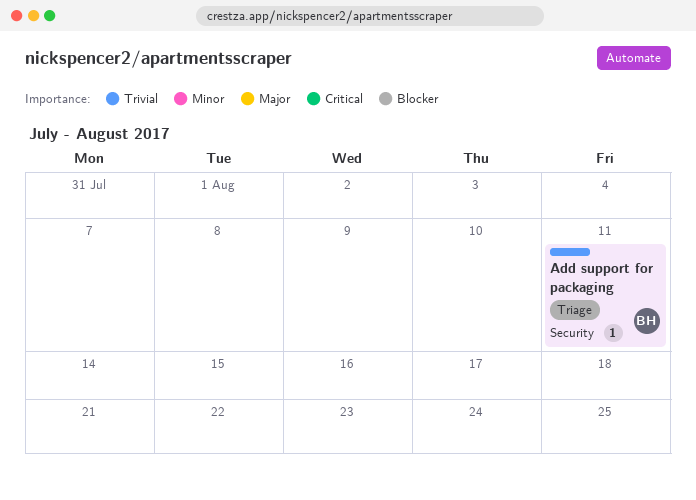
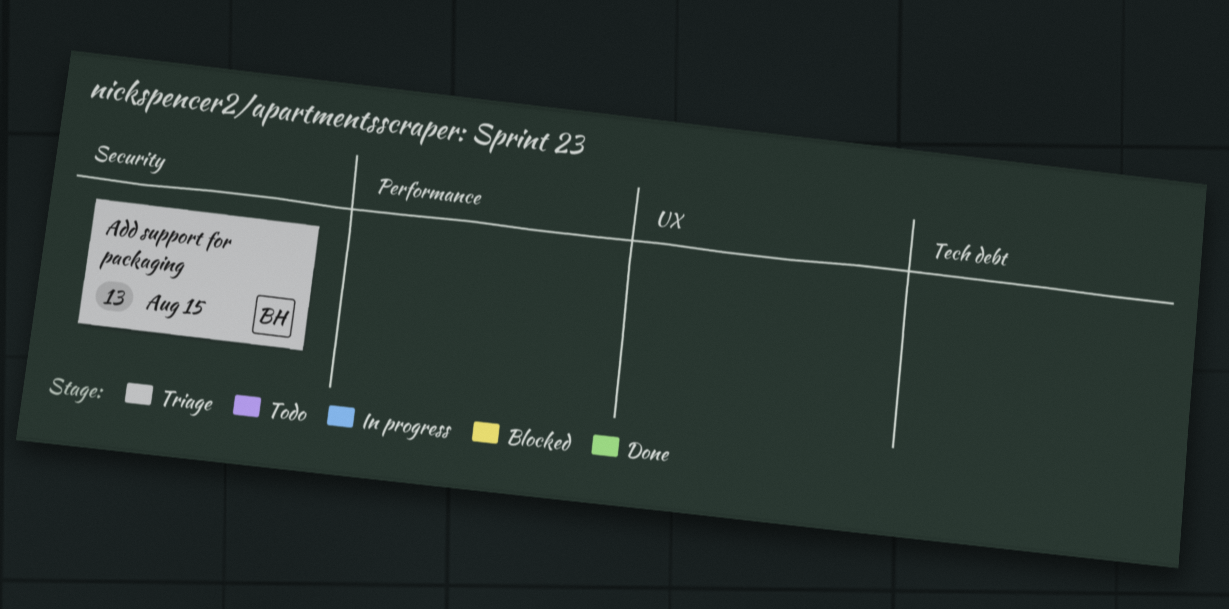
Add support for packaging, estimate: 1 -> 13
Add support for packaging, due: Aug 11 -> Aug 15

